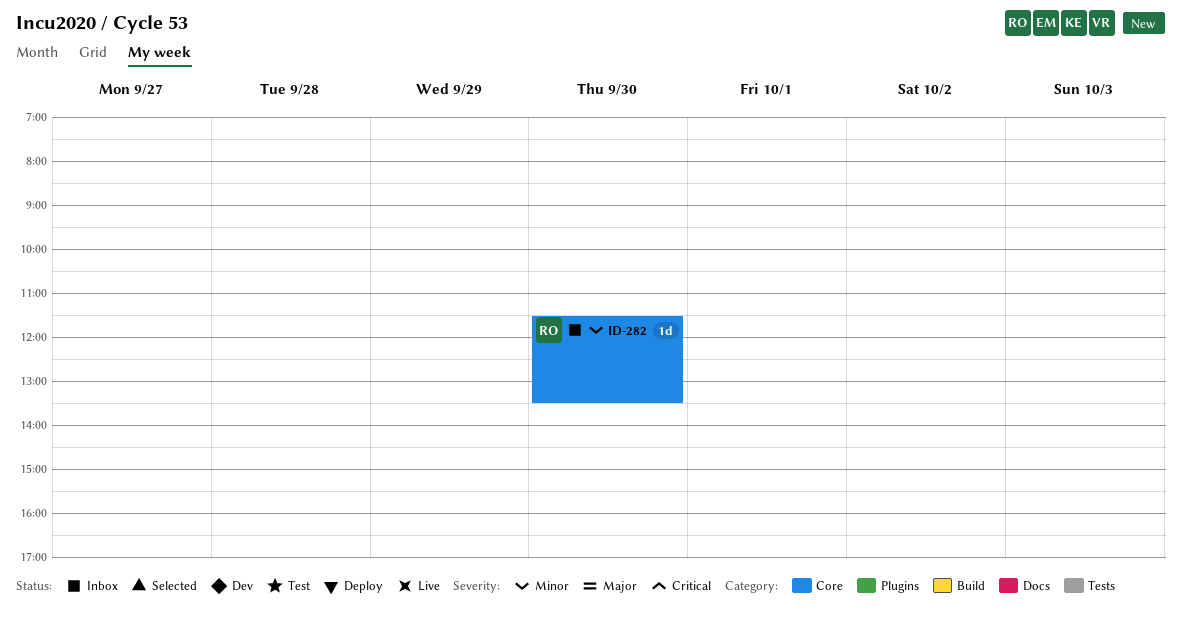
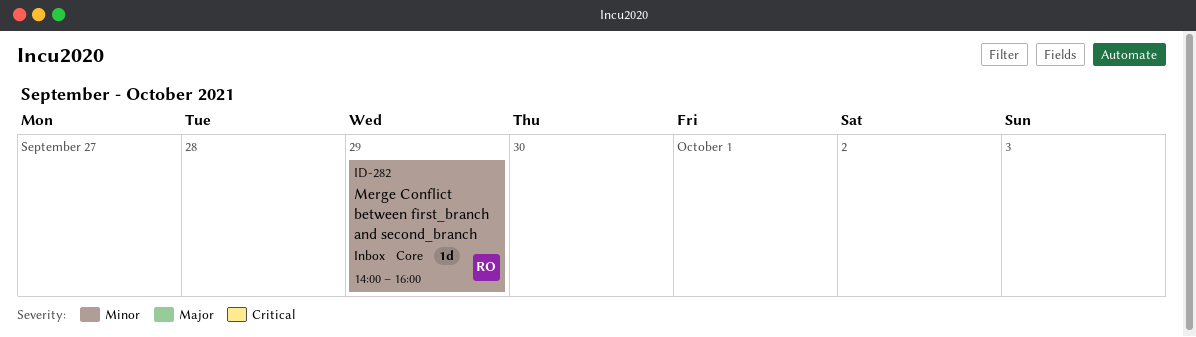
ID-282, day: Sep 30 -> Sep 29
ID-282, begins: 11:30 -> 14:00
ID-282, ends: 13:30 -> 16:00

